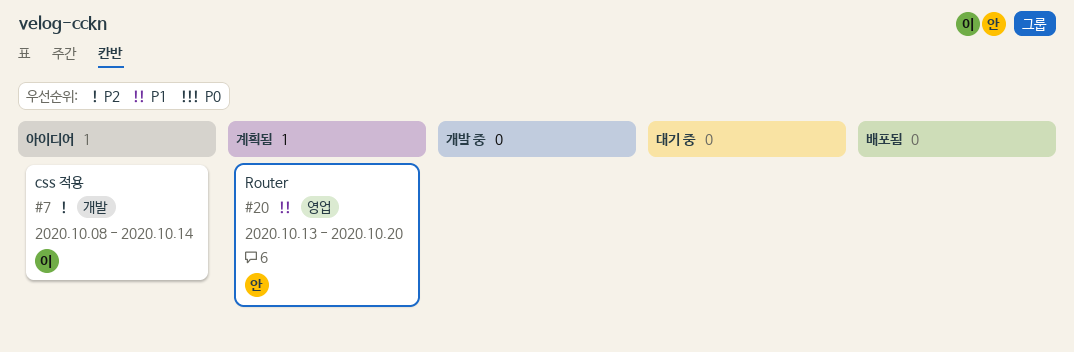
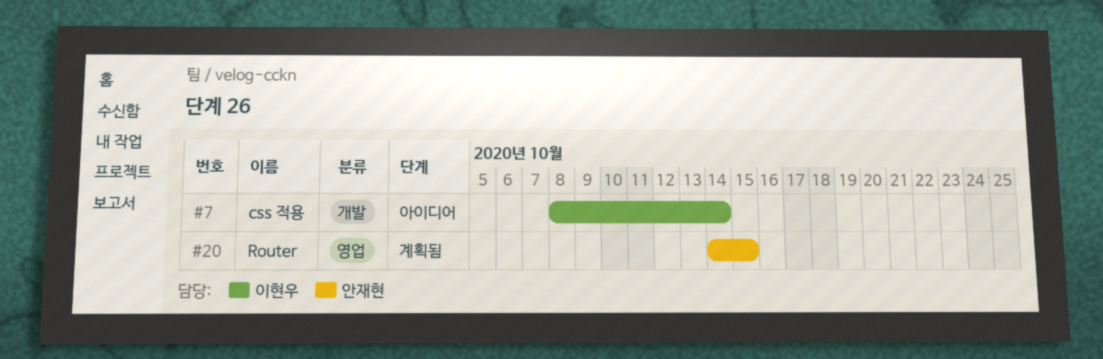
#20, start: Oct 13 -> Oct 14
#20, due: Oct 20 -> Oct 15

